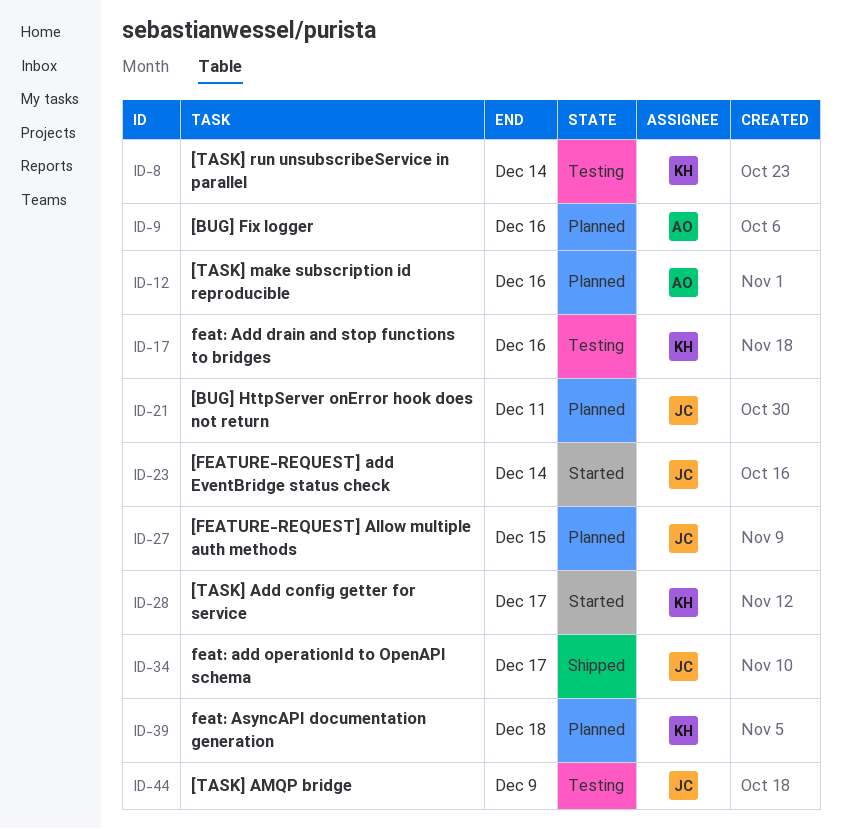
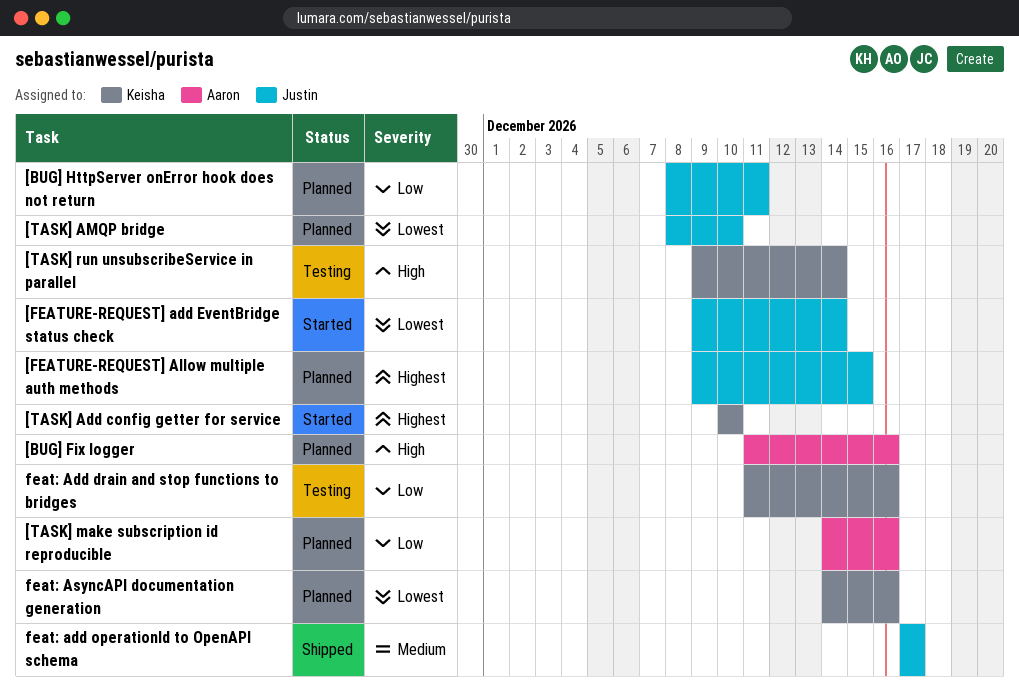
[TASK] Add config getter for service, due: Dec 17 -> Dec 10
[TASK] AMQP bridge, status: Testing -> Planned
[TASK] AMQP bridge, due: Dec 9 -> Dec 10
feat: AsyncAPI documentation generation, due: Dec 18 -> Dec 16

